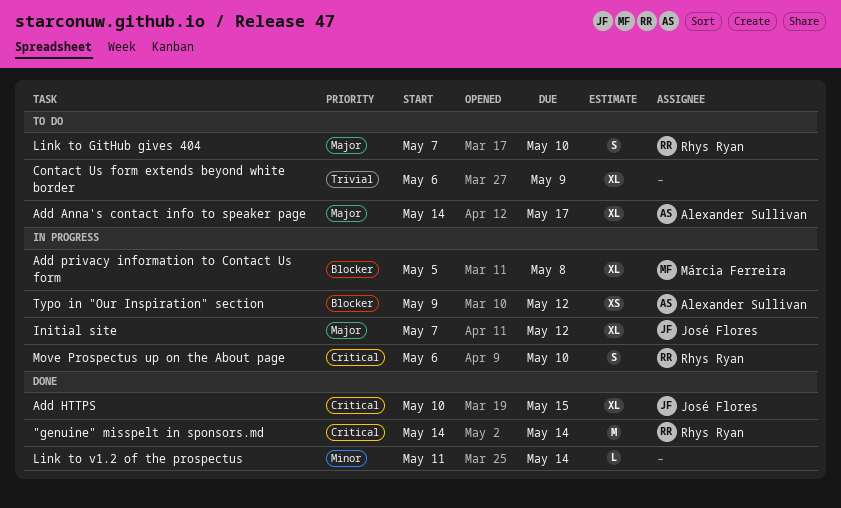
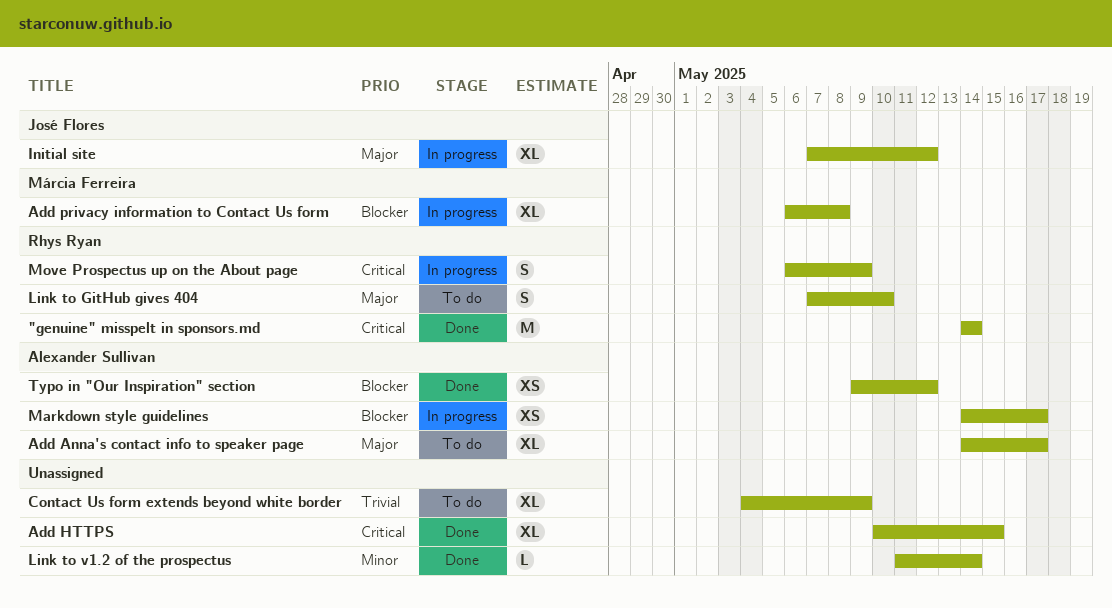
Add HTTPS, owner: José Flores -> none
Add privacy information to Contact Us form, start: May 5 -> May 6
Contact Us form extends beyond white border, start: May 6 -> May 4
Markdown style guidelines: none -> present
Move Prospectus up on the About page, due: May 10 -> May 9
Typo in "Our Inspiration" section, status: In progress -> Done

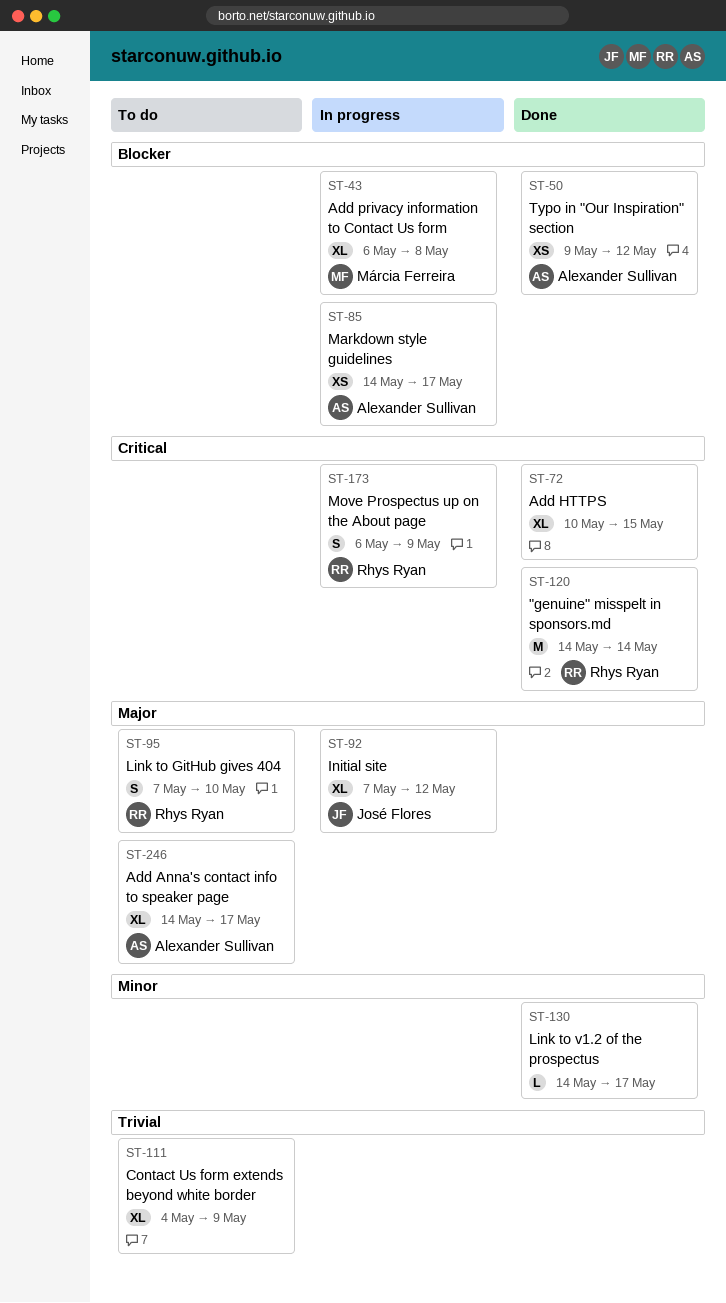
Link to v1.2 of the prospectus, start: May 11 -> May 14
Link to v1.2 of the prospectus, due: May 14 -> May 17

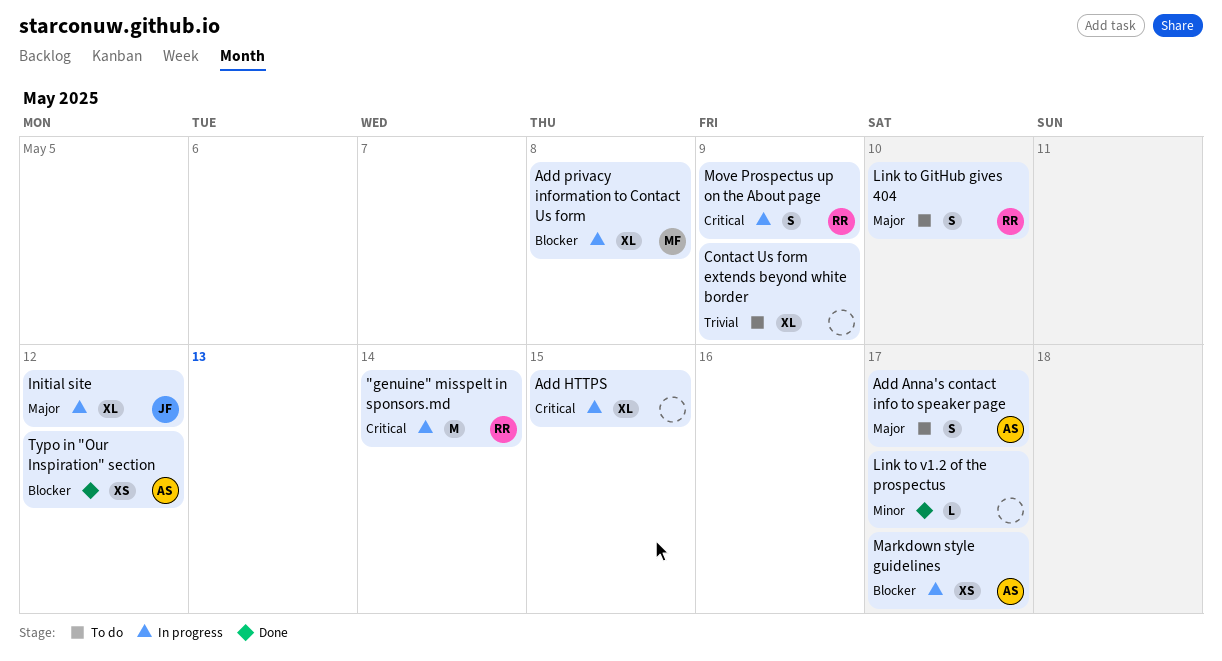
"genuine" misspelt in sponsors.md, status: Done -> In progress
Add Anna's contact info to speaker page, estimate: XL -> S
Add HTTPS, status: Done -> In progress

